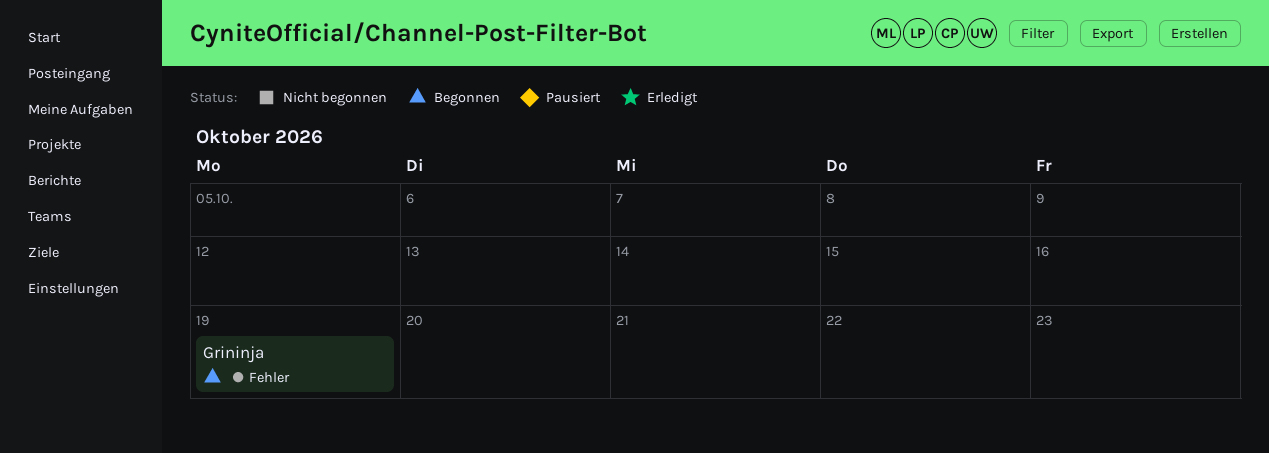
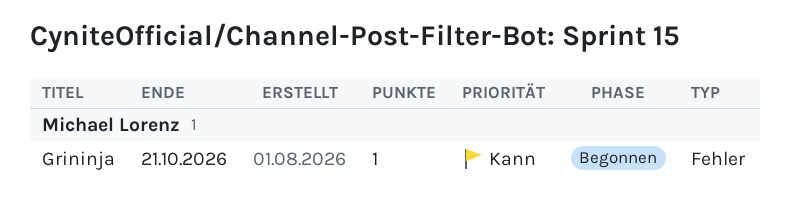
Grininja, due: Oct 19 -> Oct 21

